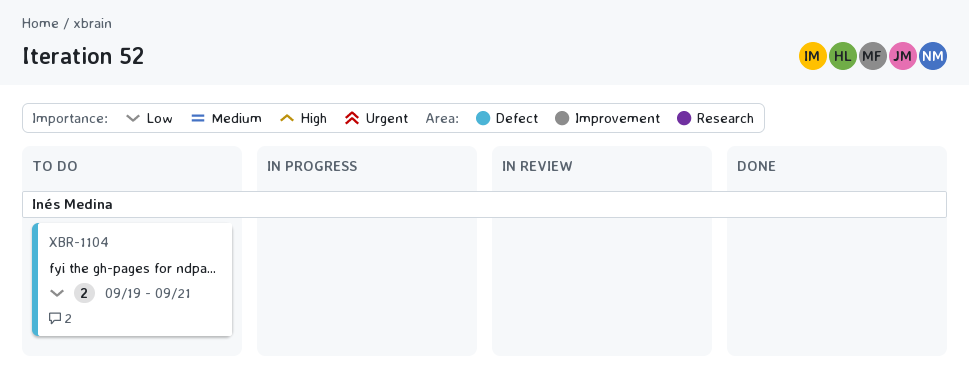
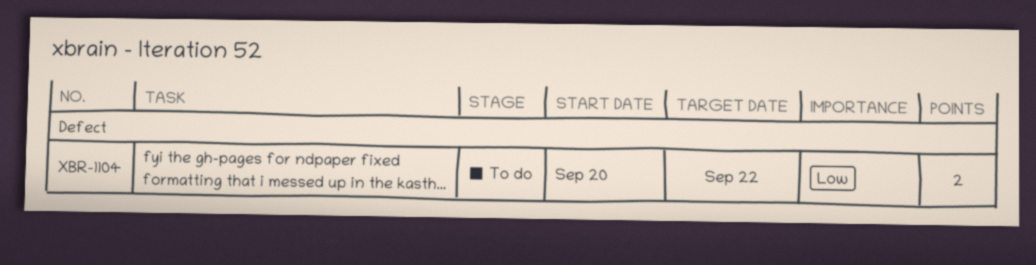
XBR-1104, start: Sep 19 -> Sep 20
XBR-1104, due: Sep 21 -> Sep 22

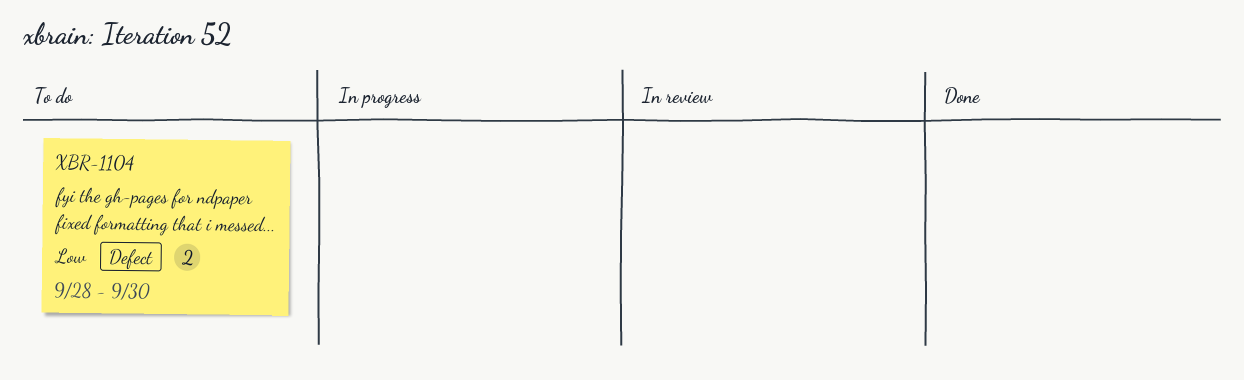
XBR-1104, start: Sep 20 -> Sep 28
XBR-1104, due: Sep 22 -> Sep 30

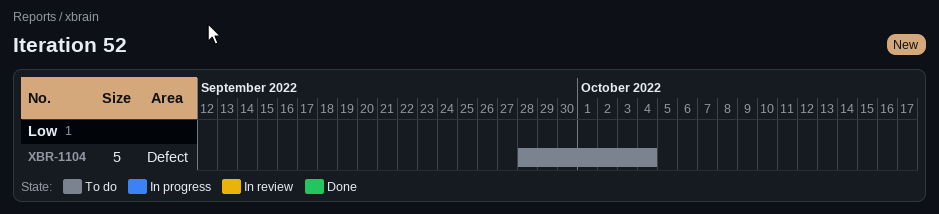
XBR-1104, estimate: 2 -> 5
XBR-1104, due: Sep 30 -> Oct 4

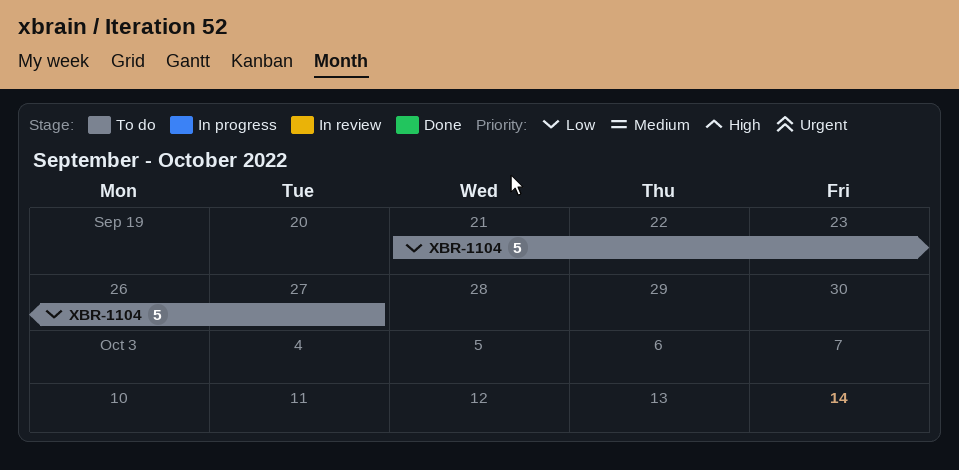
XBR-1104, start: Sep 28 -> Sep 21
XBR-1104, due: Oct 4 -> Sep 27

